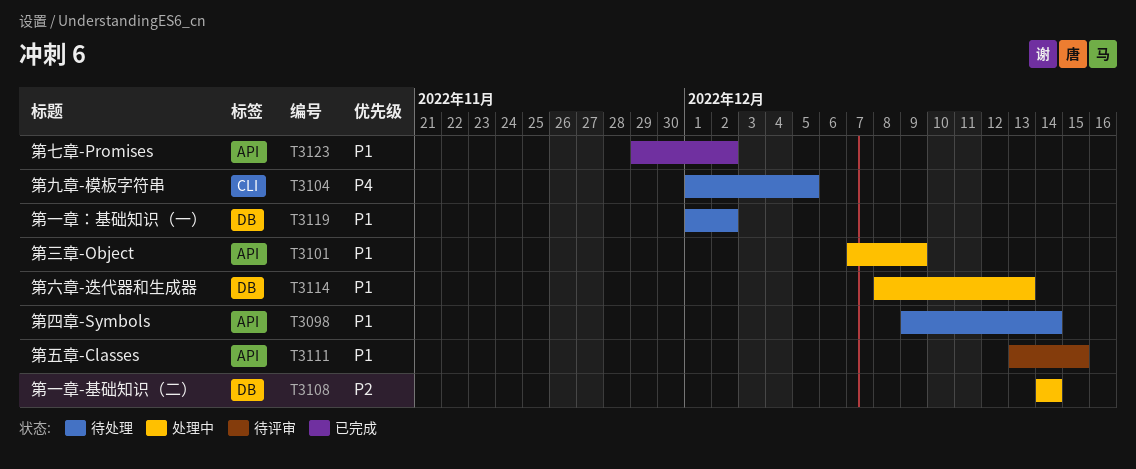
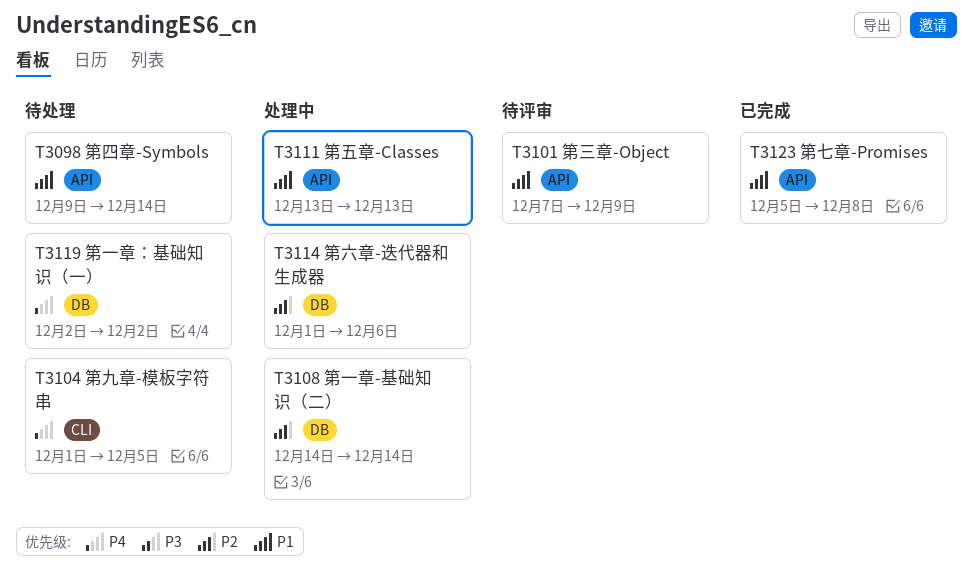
T3101, status: 处理中 -> 待评审
T3111, status: 待评审 -> 处理中
T3111, due: Dec 15 -> Dec 13
T3114, priority: P1 -> P2
T3114, start: Dec 8 -> Dec 1
T3114, due: Dec 13 -> Dec 6
T3119, priority: P1 -> P4
T3119, start: Dec 1 -> Dec 2
T3123, start: Nov 29 -> Dec 5
T3123, due: Dec 2 -> Dec 8

